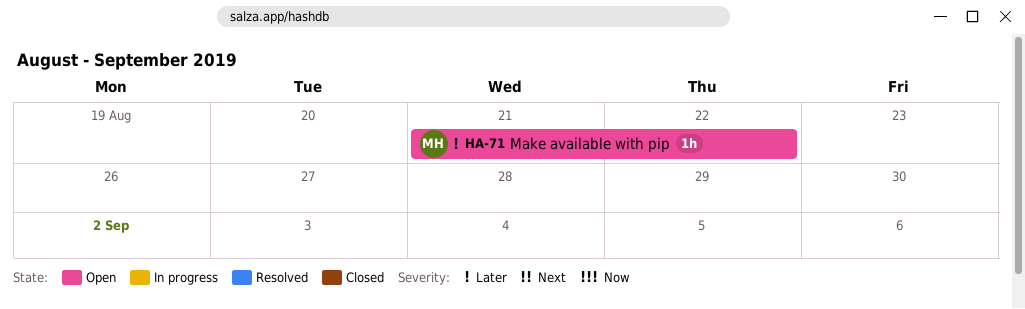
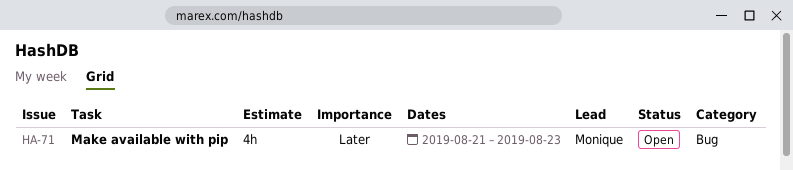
HA-71, estimate: 1h -> 4h
HA-71, due: Aug 22 -> Aug 23

